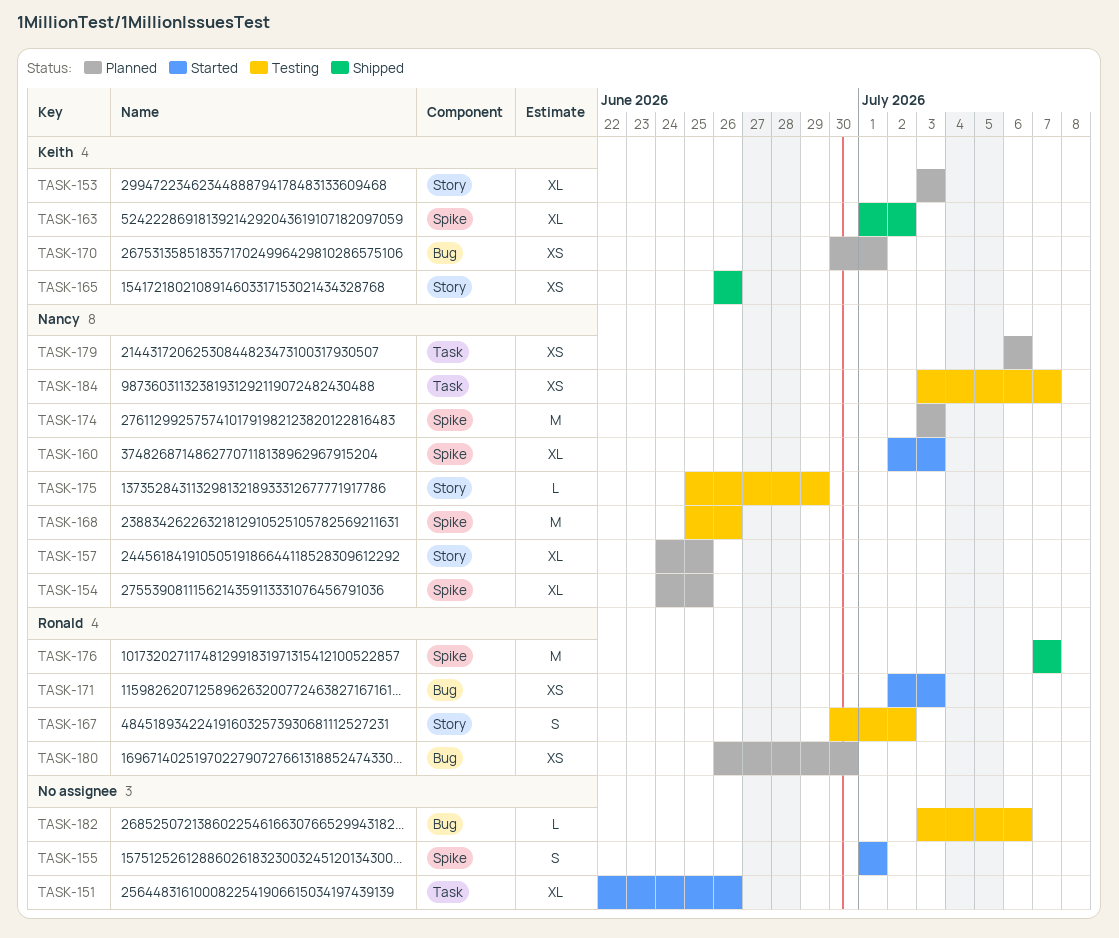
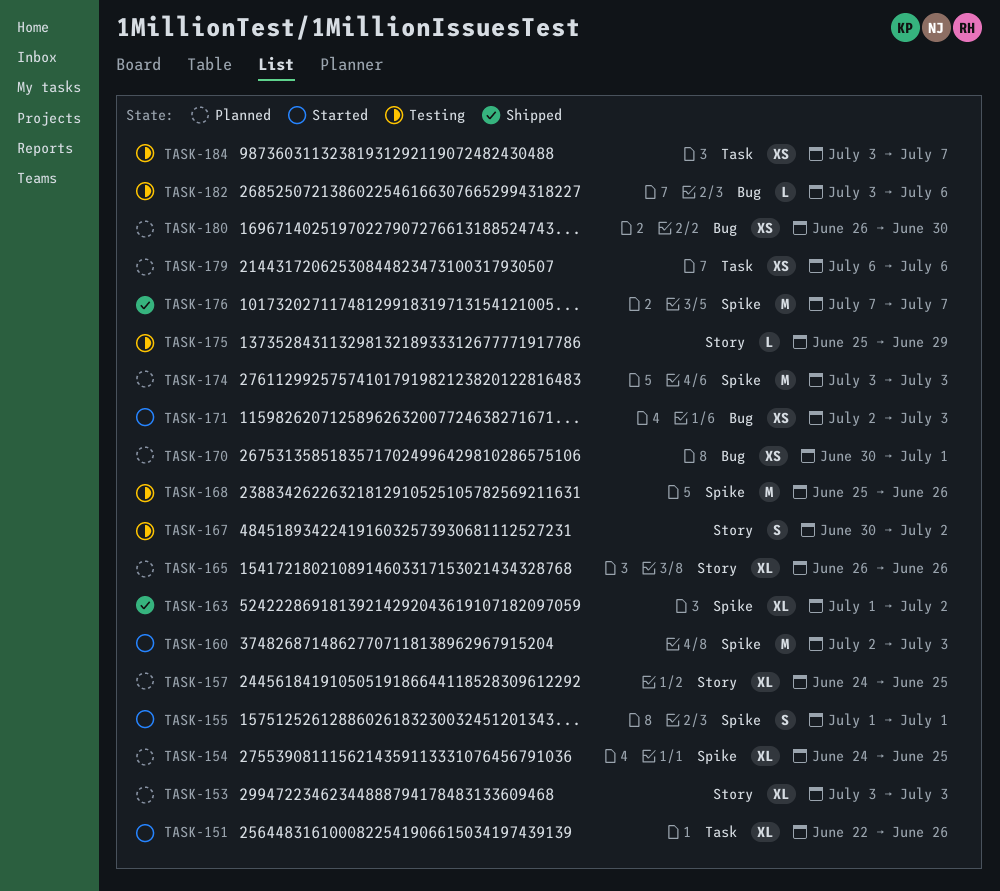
TASK-160, estimate: XL -> M
TASK-165, status: Shipped -> Planned
TASK-165, estimate: XS -> XL

